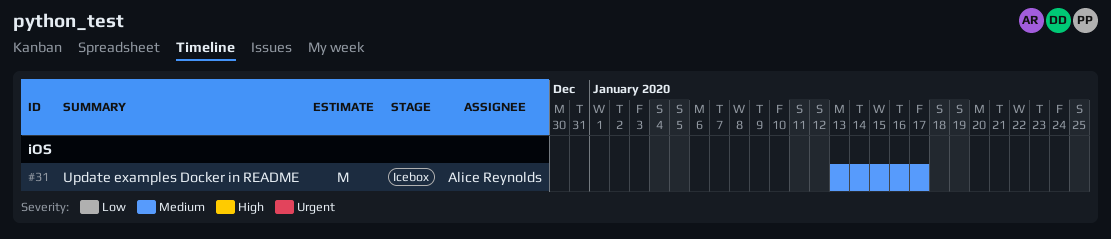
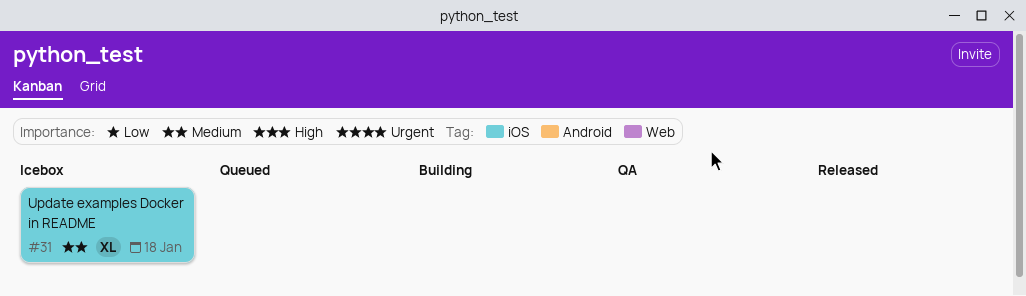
#31, estimate: M -> XL
#31, due: Jan 17 -> Jan 18

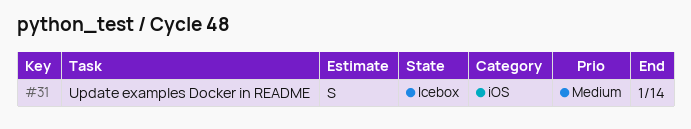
#31, estimate: XL -> S
#31, due: Jan 18 -> Jan 14

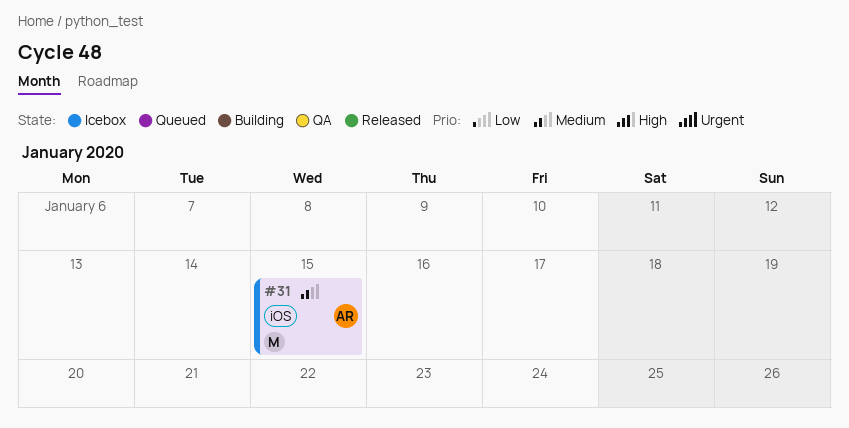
#31, estimate: S -> M
#31, due: Jan 14 -> Jan 15

